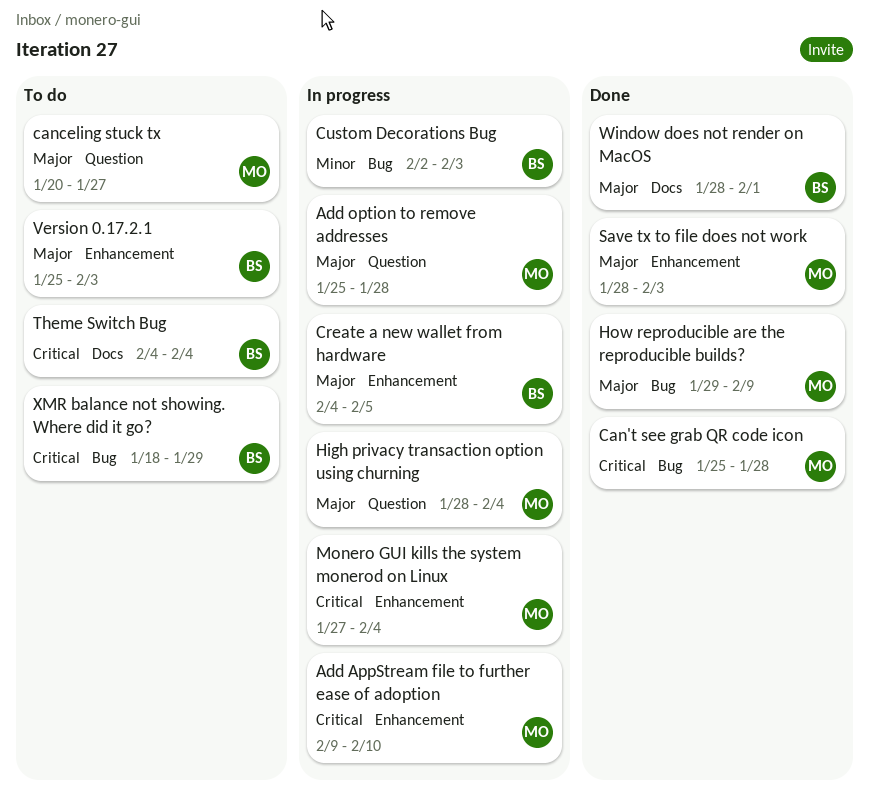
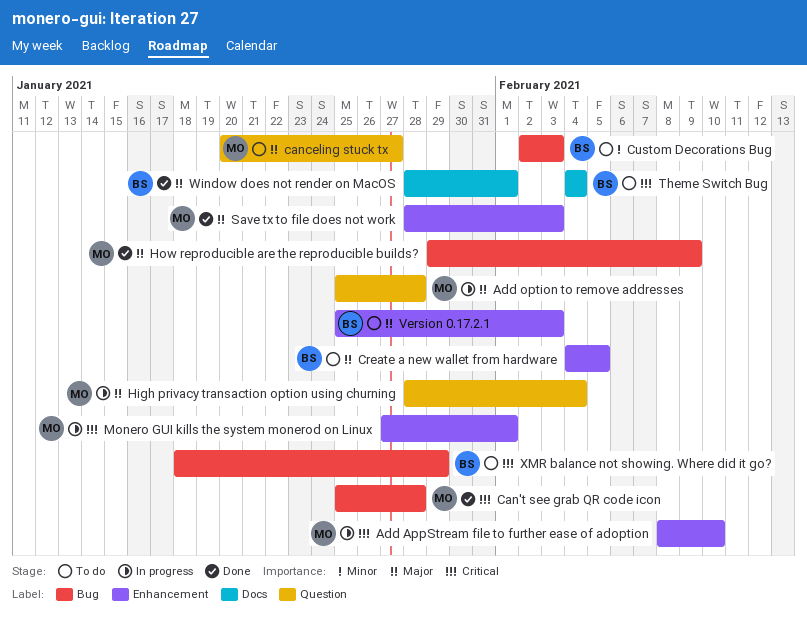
Add AppStream file to further ease of adoption, start: Feb 9 -> Feb 8
Create a new wallet from hardware, status: In progress -> To do
Custom Decorations Bug, status: In progress -> To do
Monero GUI kills the system monerod on Linux, due: Feb 4 -> Feb 1

